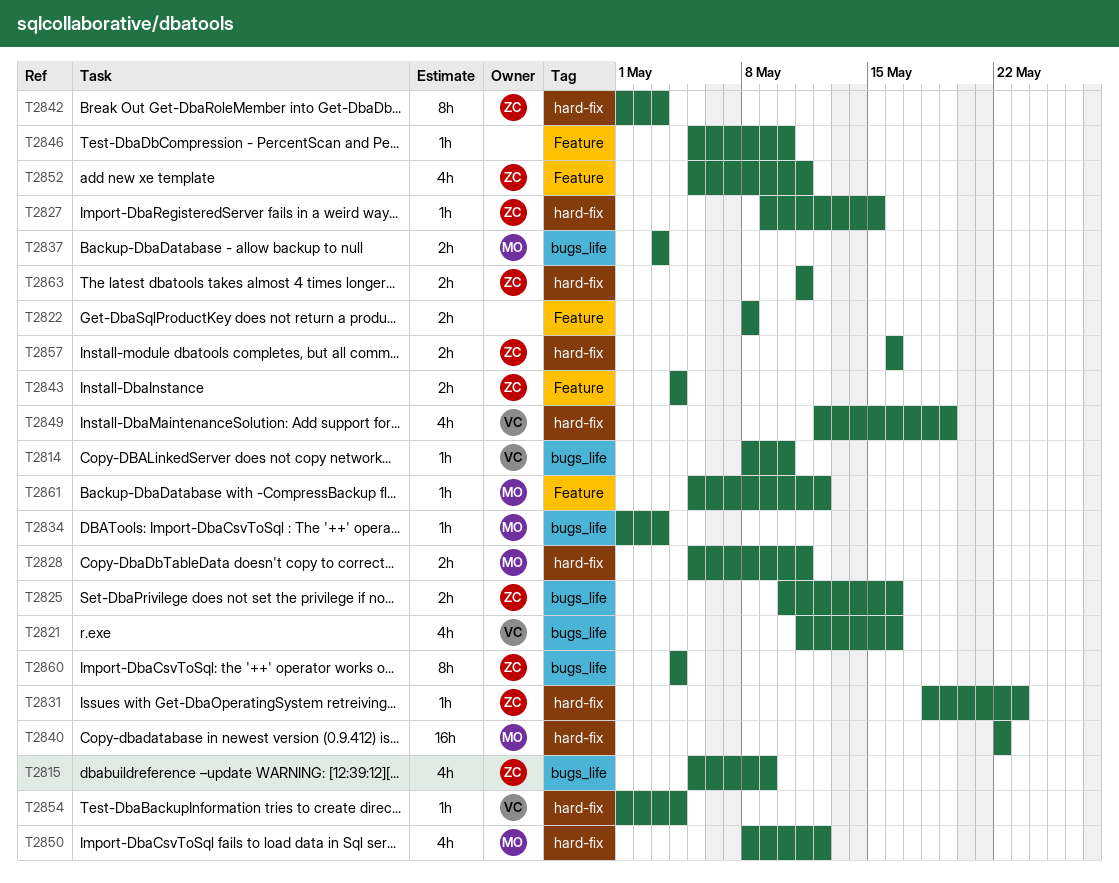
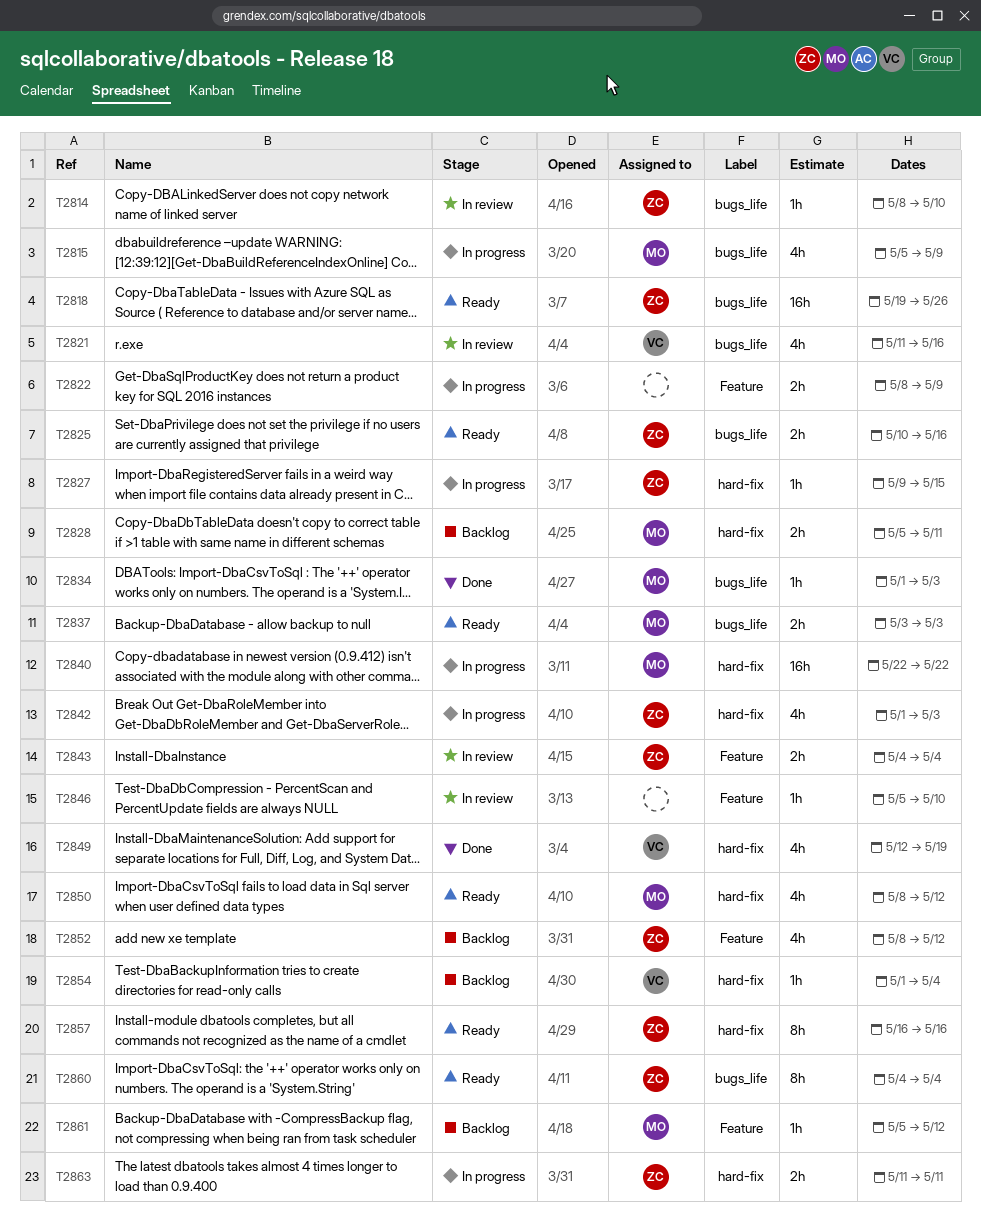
T2814, owner: VC -> ZC
T2815, owner: ZC -> MO
T2818: none -> present
T2822, due: May 8 -> May 9
T2831: present -> none
T2842, estimate: 8h -> 4h
T2852, start: May 5 -> May 8
T2852, due: May 11 -> May 12
T2857, estimate: 2h -> 8h

